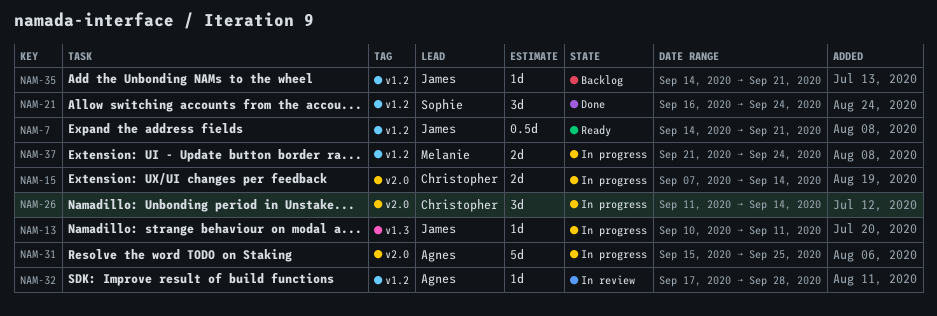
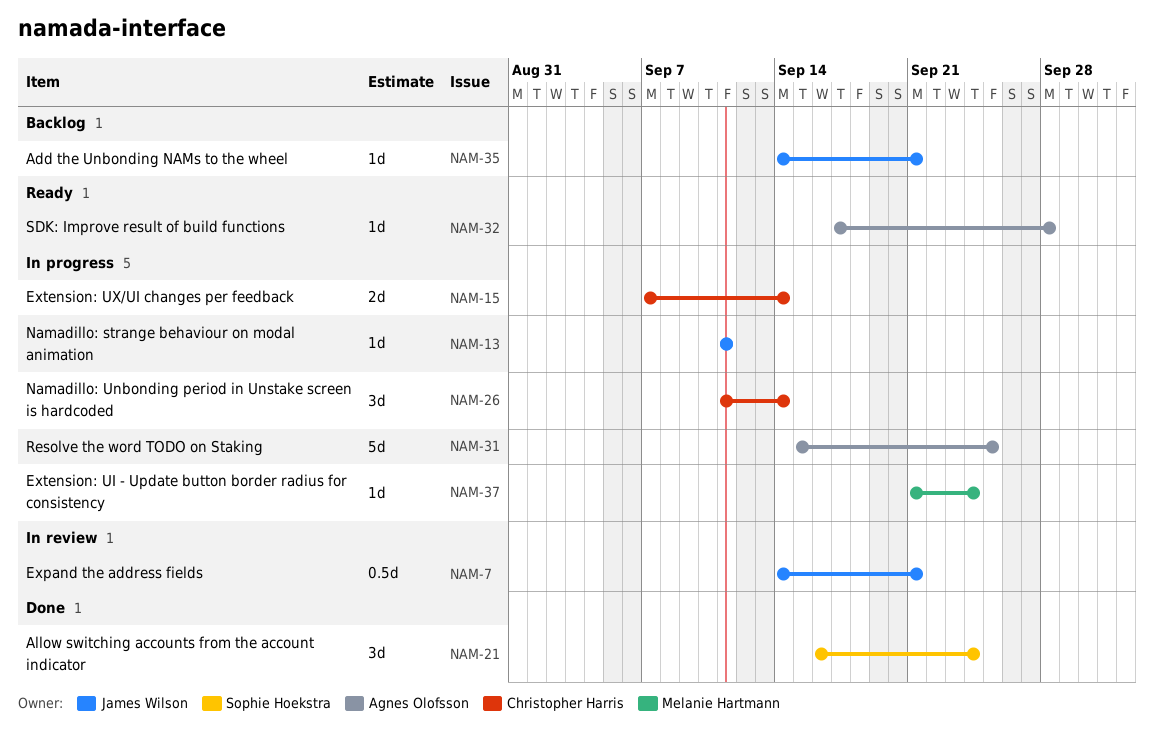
NAM-7, status: Ready -> In review
NAM-13, start: Sep 10 -> Sep 11
NAM-32, status: In review -> Ready
NAM-37, estimate: 2d -> 1d

